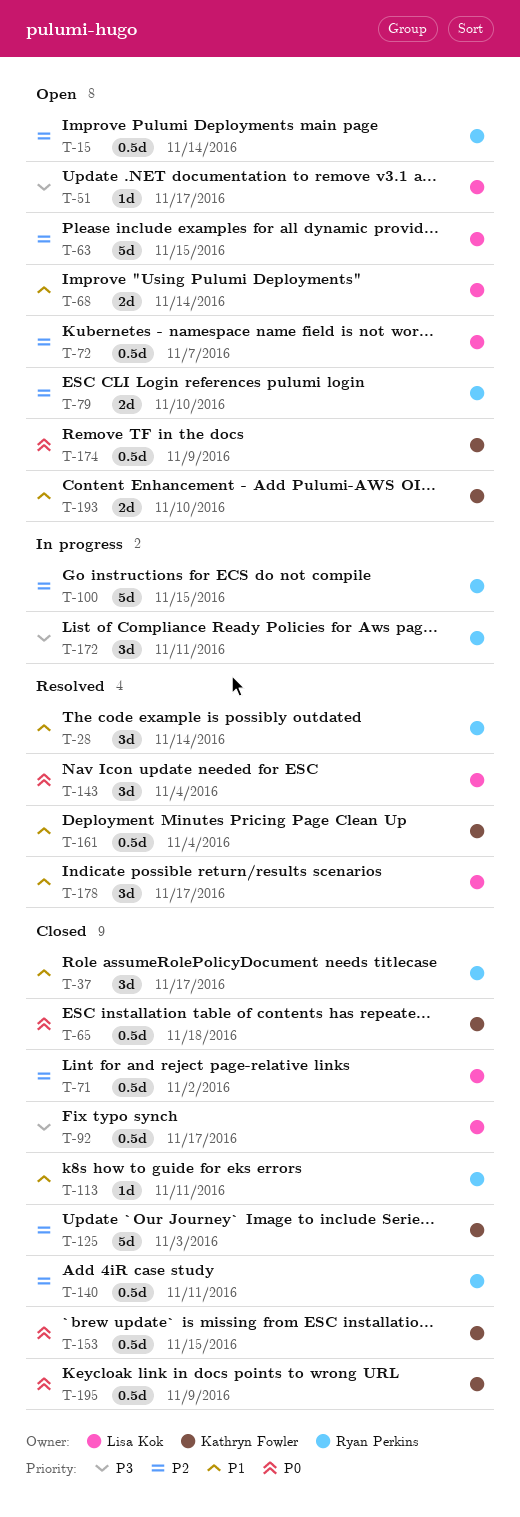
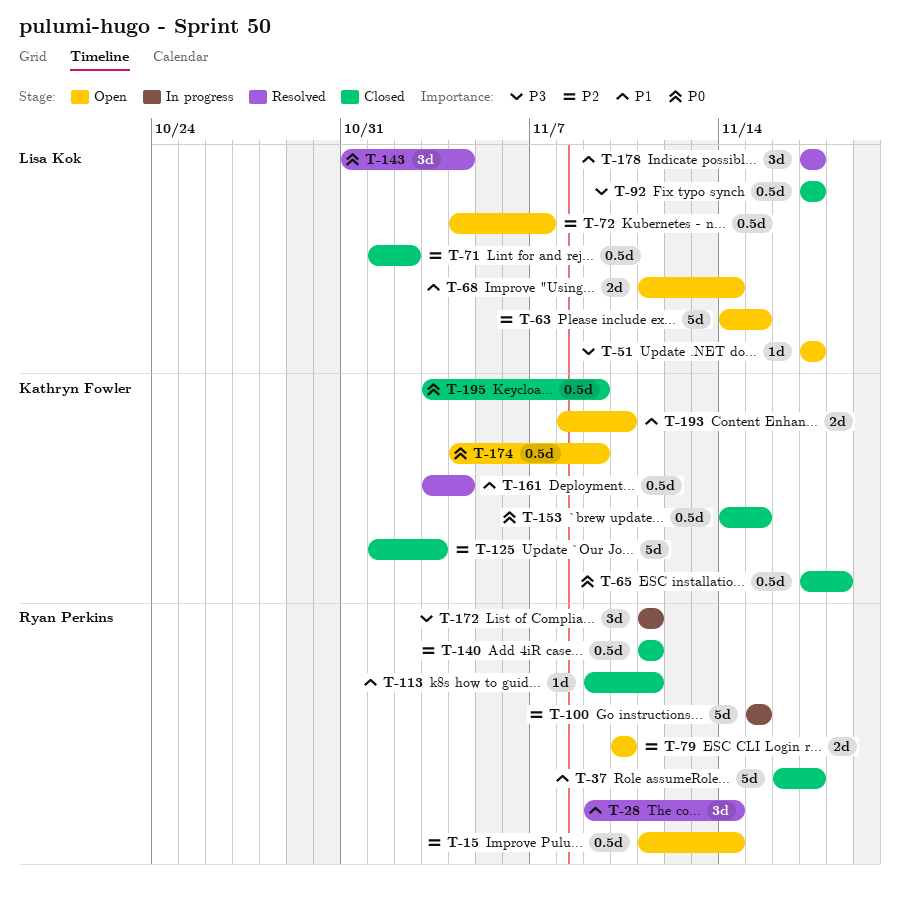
T-37, estimate: 3d -> 5d

